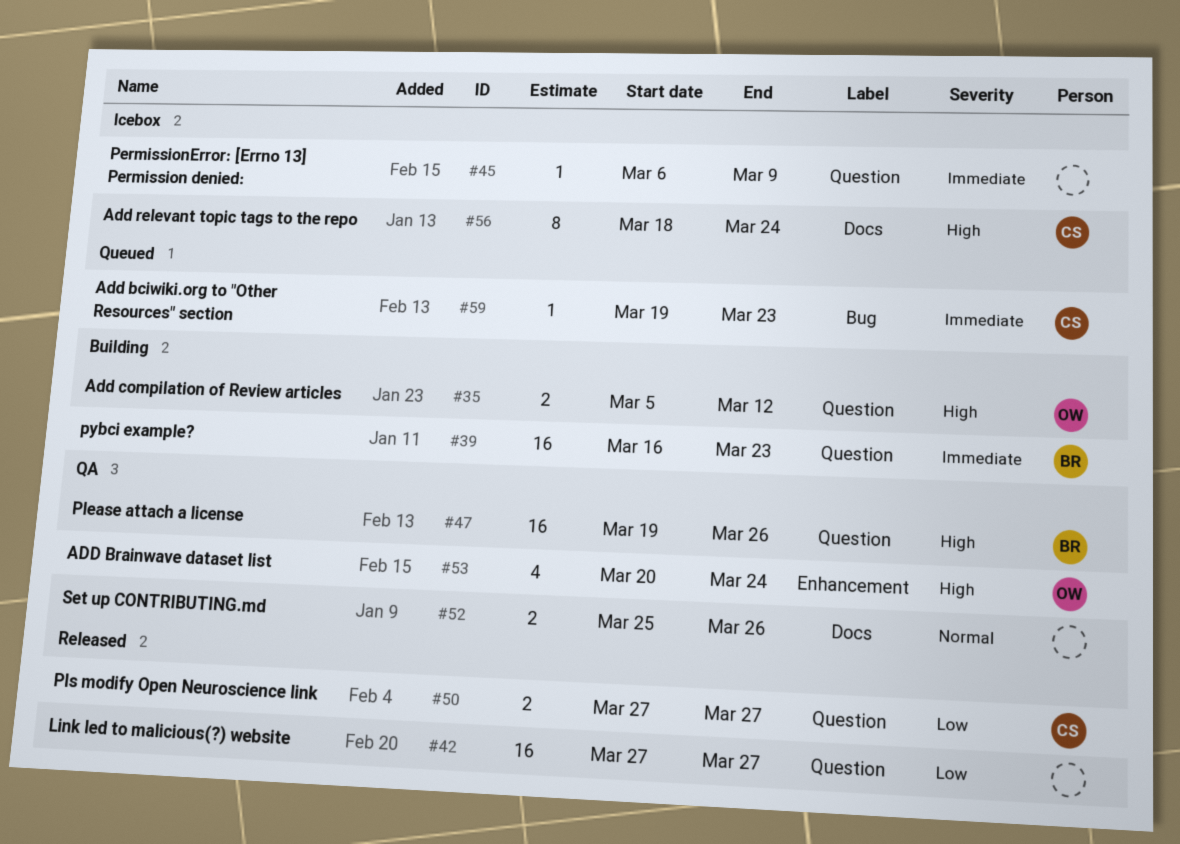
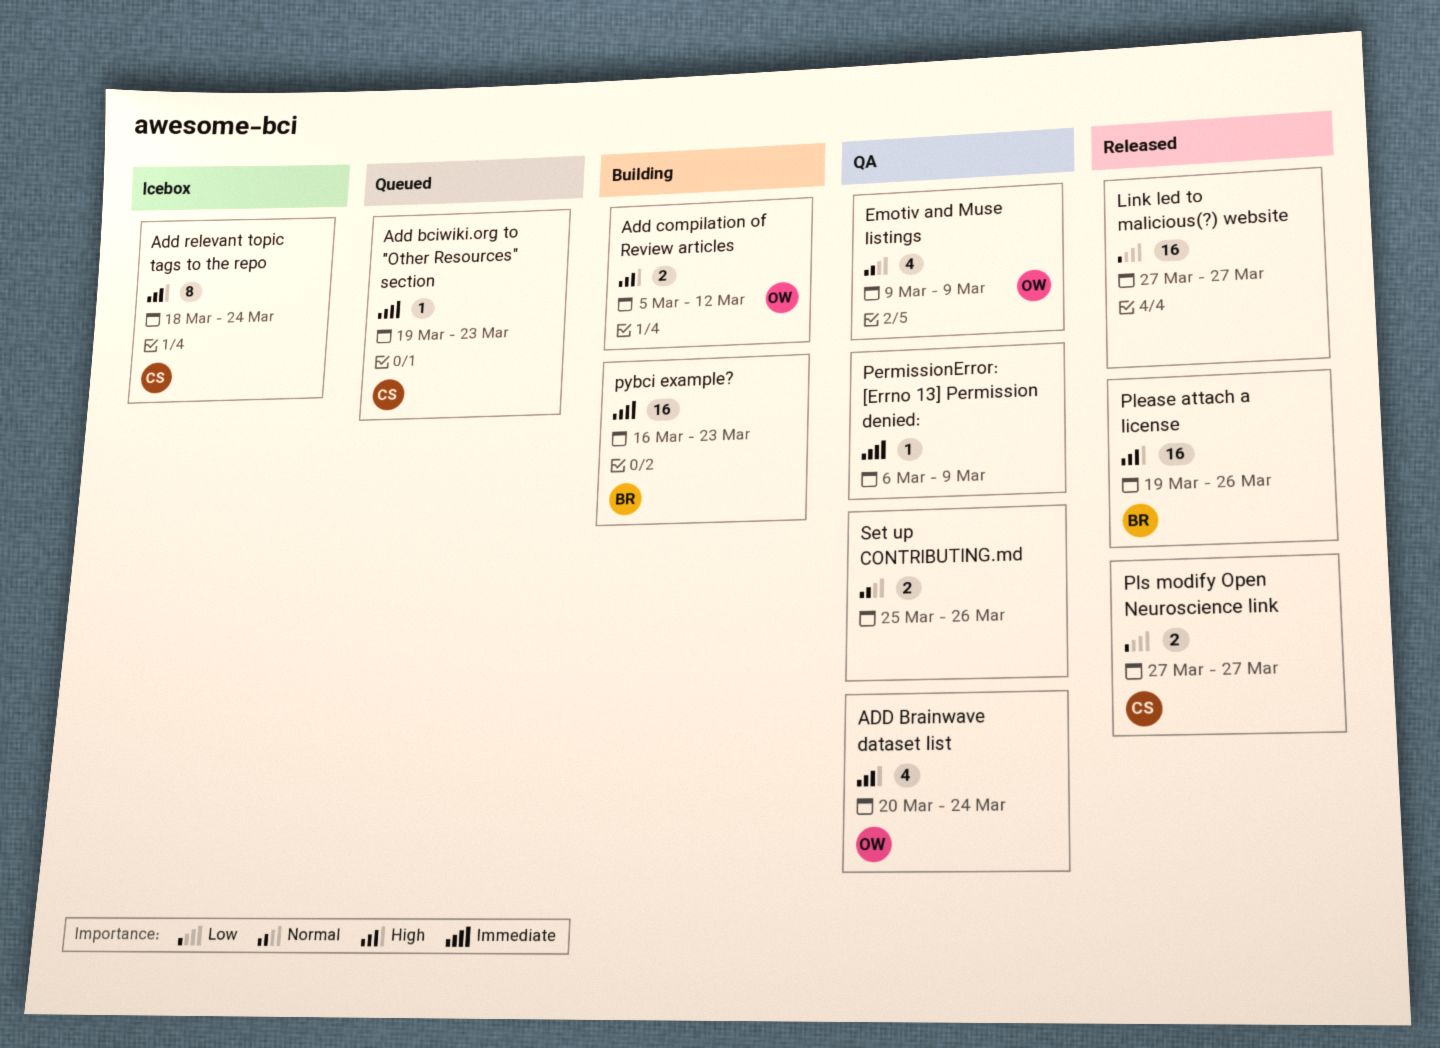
Emotiv and Muse listings: none -> present
PermissionError: [Errno 13] Permission denied:, status: Icebox -> QA
Please attach a license, status: QA -> Released

